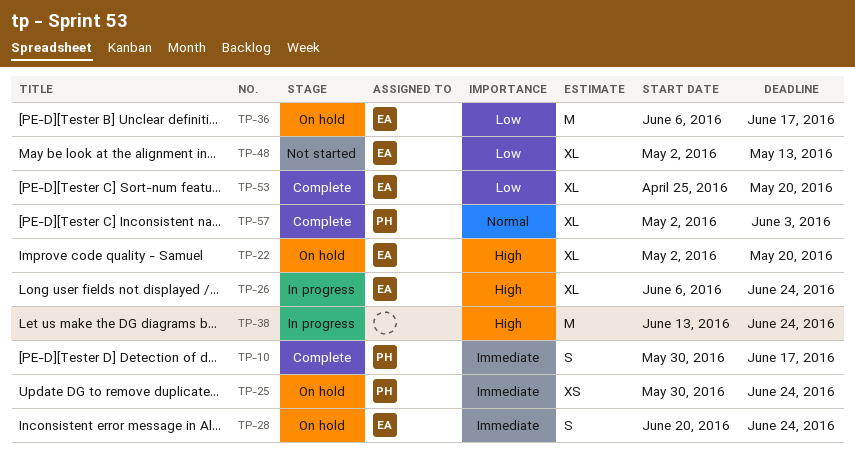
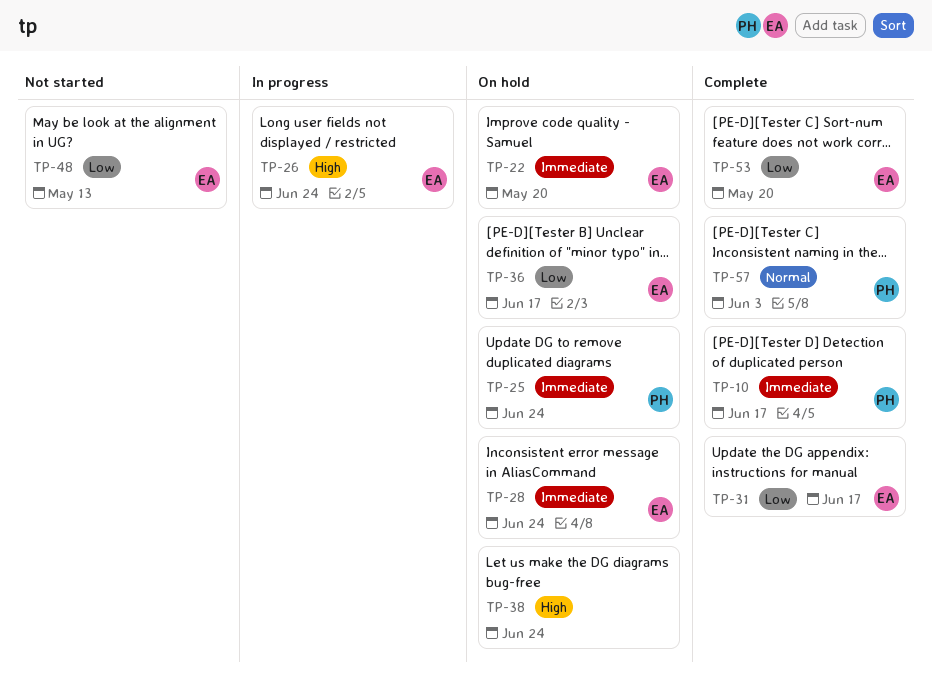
TP-22, priority: High -> Immediate
TP-31: none -> present
TP-38, status: In progress -> On hold

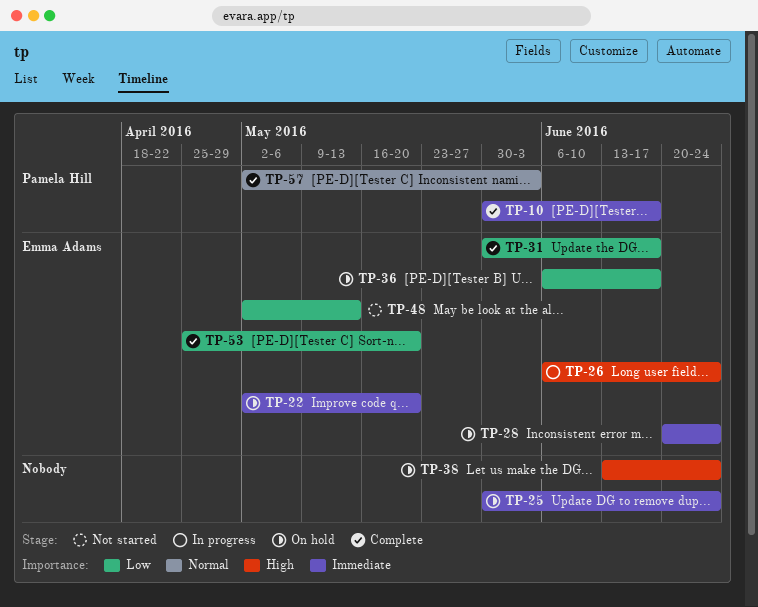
TP-25, owner: Pamela Hill -> none

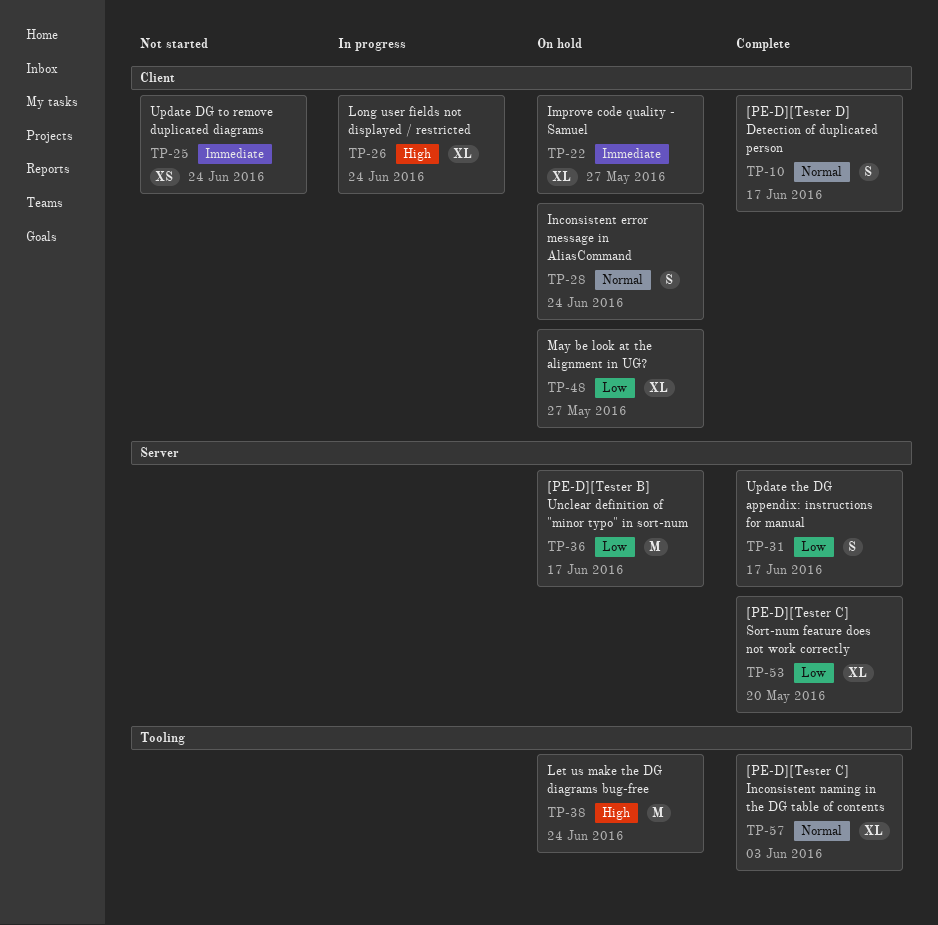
TP-10, priority: Immediate -> Normal
TP-22, due: May 20 -> May 27
TP-25, status: On hold -> Not started
TP-28, priority: Immediate -> Normal
TP-48, status: Not started -> On hold
TP-48, due: May 13 -> May 27

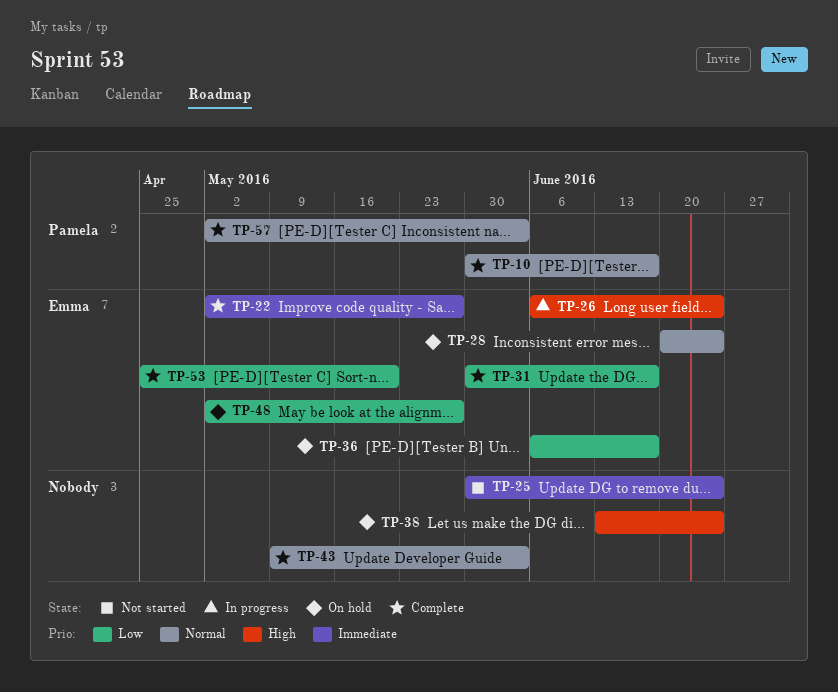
TP-22, status: On hold -> Complete
TP-43: none -> present

